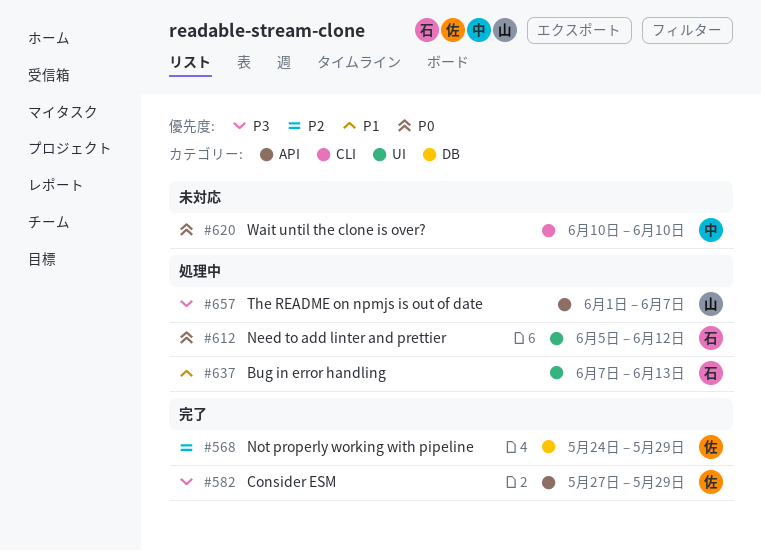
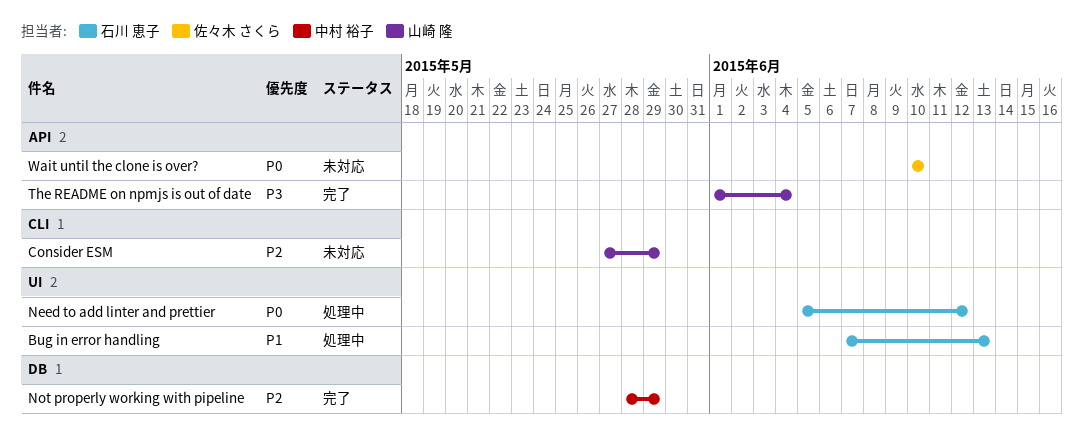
Consider ESM, status: 完了 -> 未対応
Consider ESM, owner: 佐々木 さくら -> 山崎 隆
Consider ESM, priority: P3 -> P2
Consider ESM, label: API -> CLI
Not properly working with pipeline, owner: 佐々木 さくら -> 中村 裕子
Not properly working with pipeline, start: May 24 -> May 28
The README on npmjs is out of date, status: 処理中 -> 完了
The README on npmjs is out of date, due: Jun 7 -> Jun 4
Wait until the clone is over?, owner: 中村 裕子 -> 佐々木 さくら
Wait until the clone is over?, label: CLI -> API

